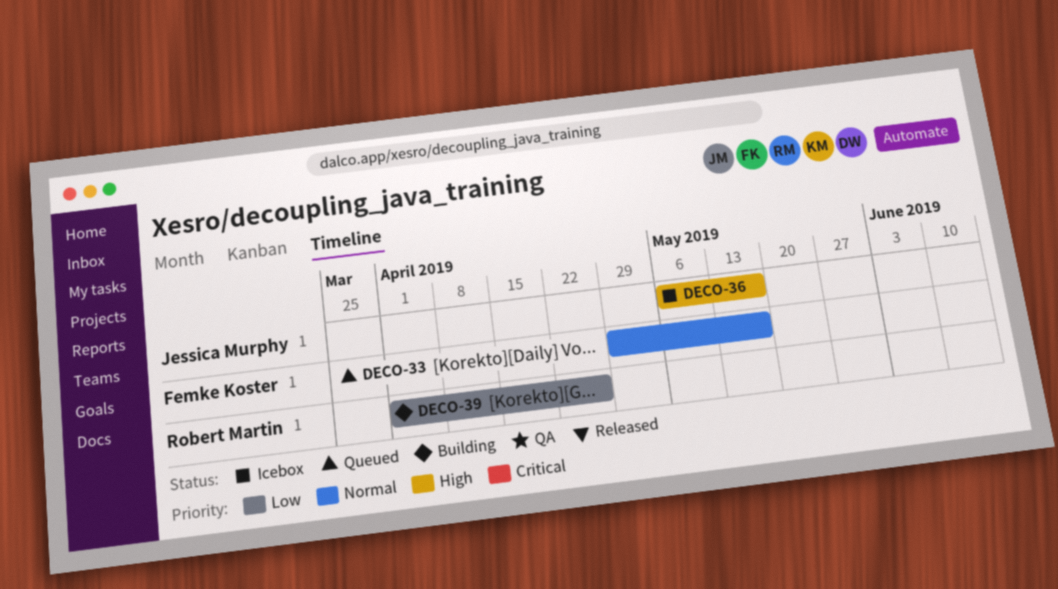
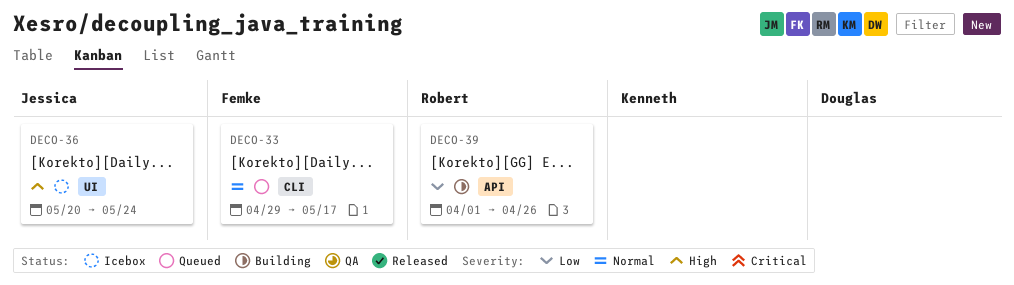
DECO-36, start: May 6 -> May 20
DECO-36, due: May 17 -> May 24

